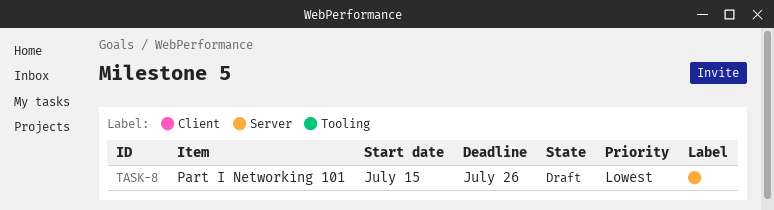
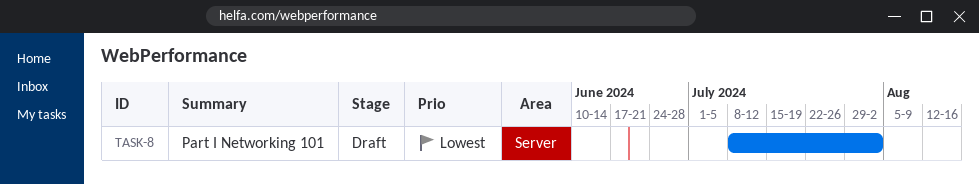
TASK-8, start: Jul 15 -> Jul 8
TASK-8, due: Jul 26 -> Aug 2

